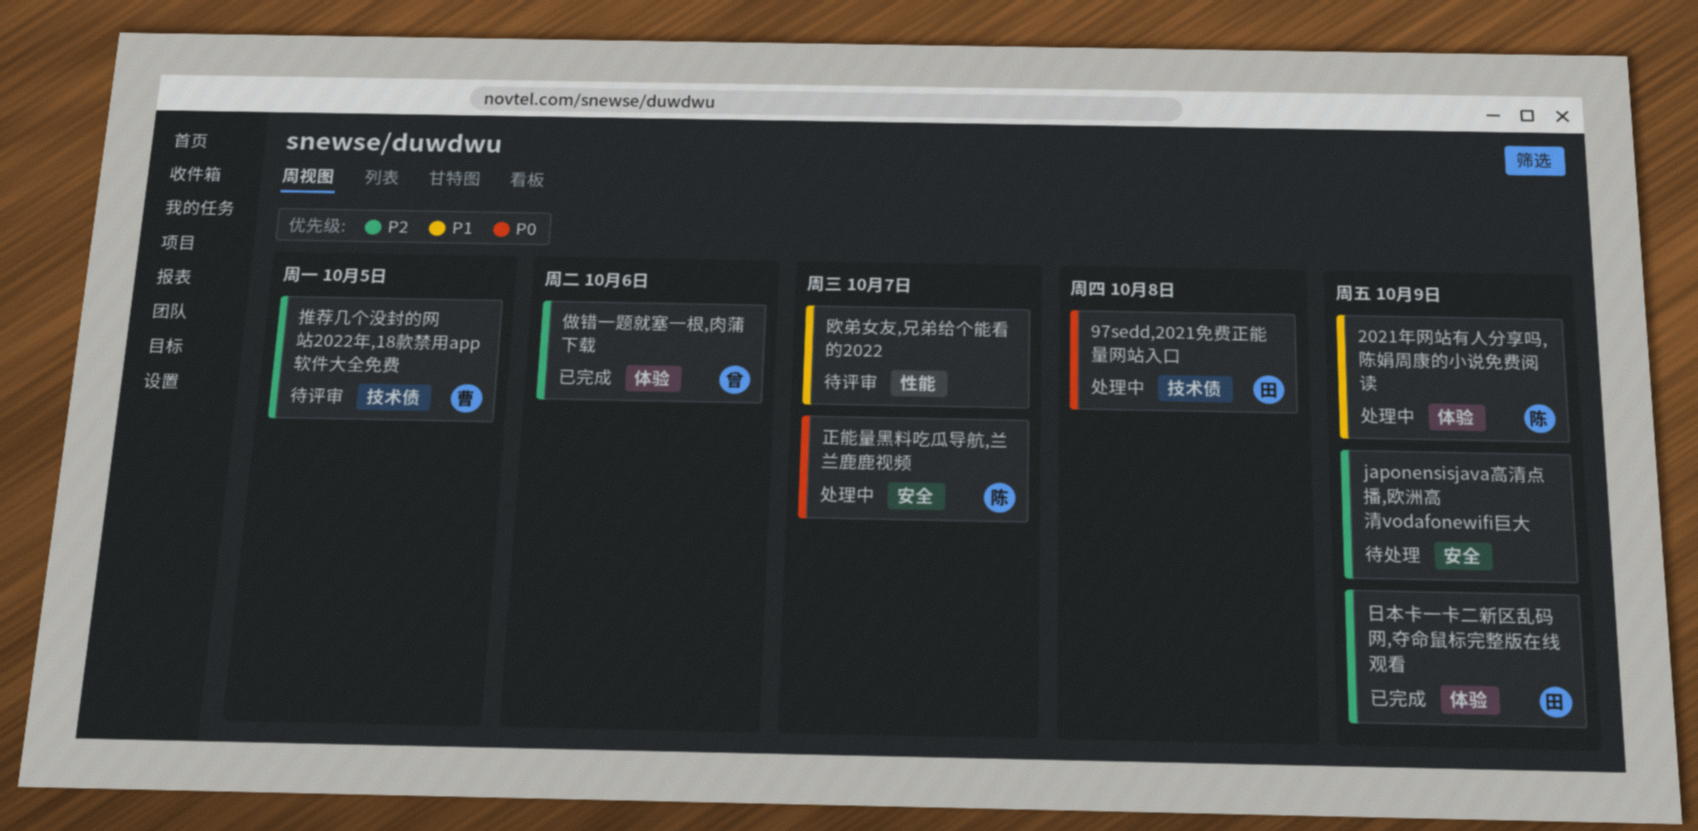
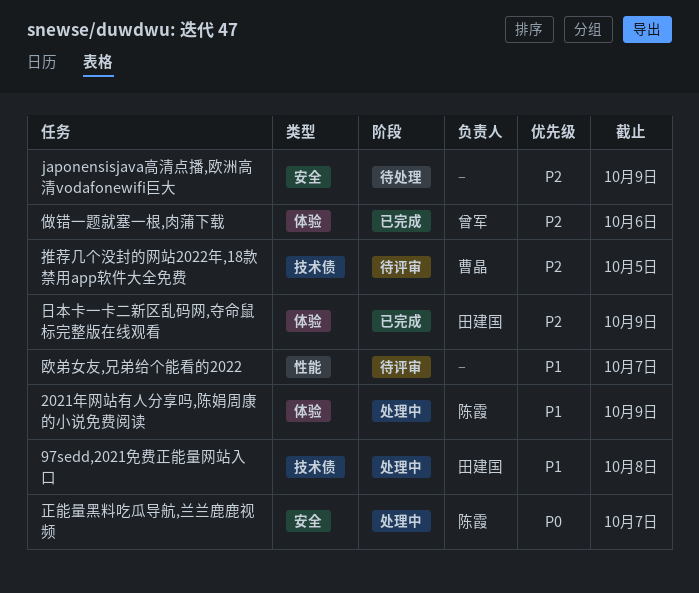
97sedd,2021免费正能量网站入口, priority: P0 -> P1

